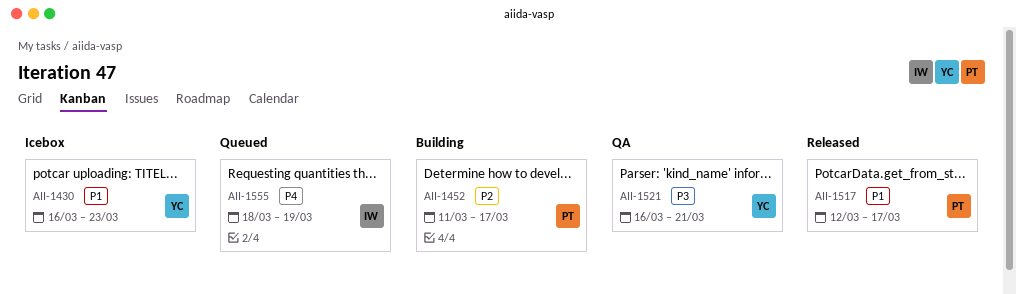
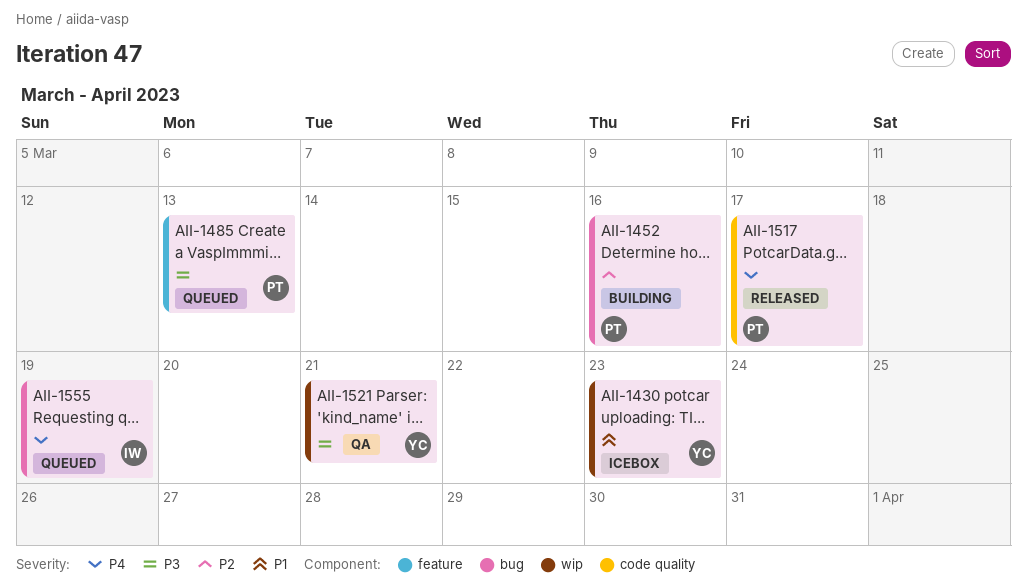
AII-1452, due: Mar 17 -> Mar 16
AII-1485: none -> present
AII-1517, priority: P1 -> P4

